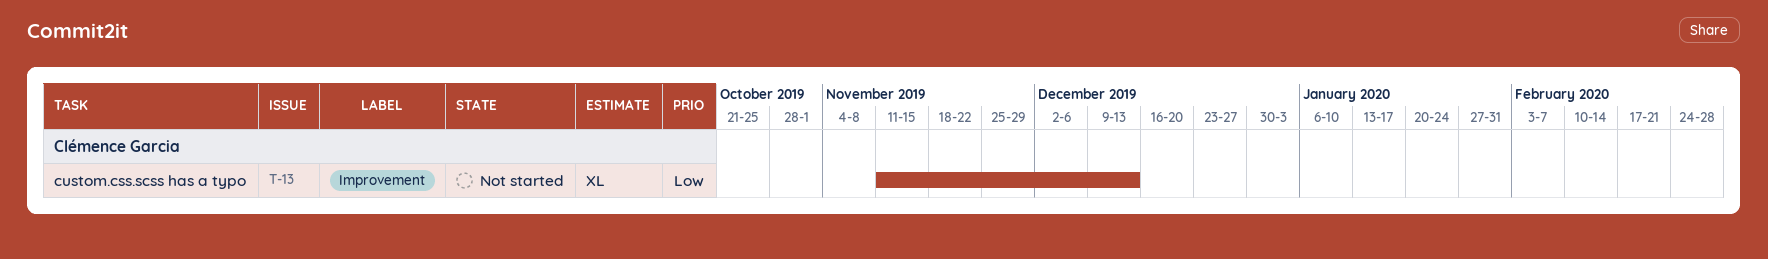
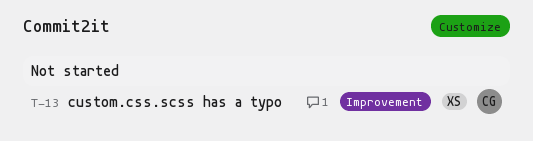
T-13, estimate: XL -> XS

